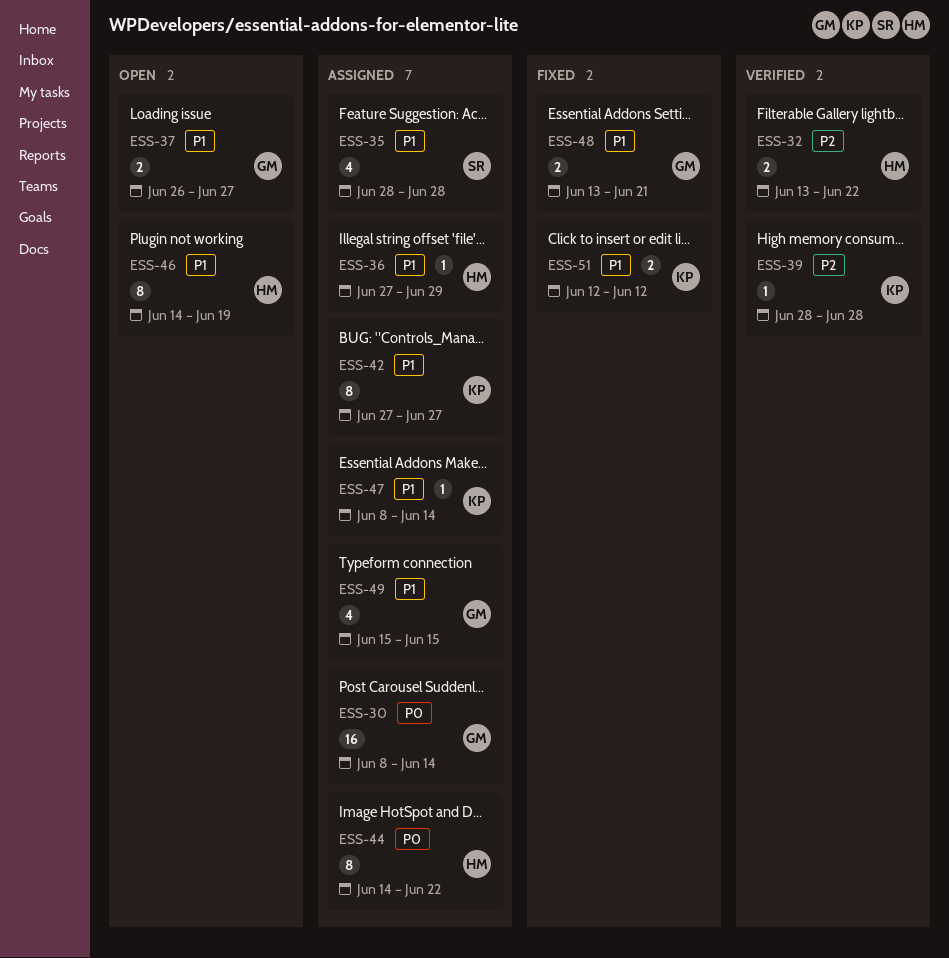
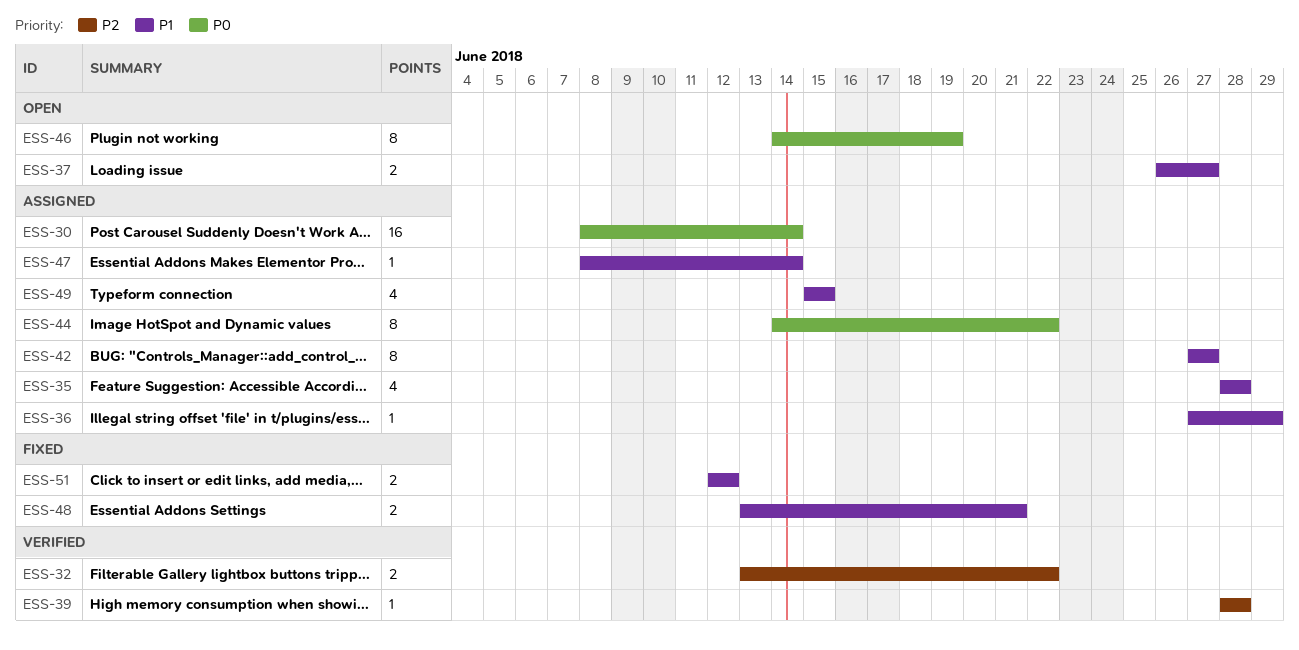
ESS-46, priority: P1 -> P0

